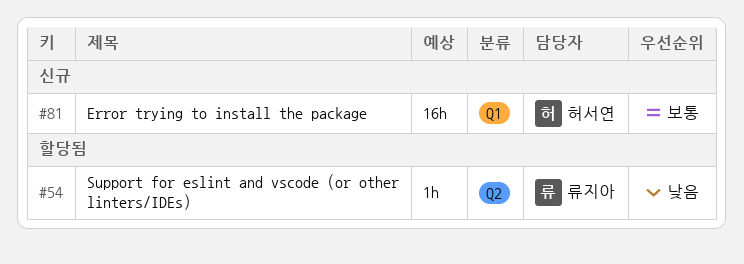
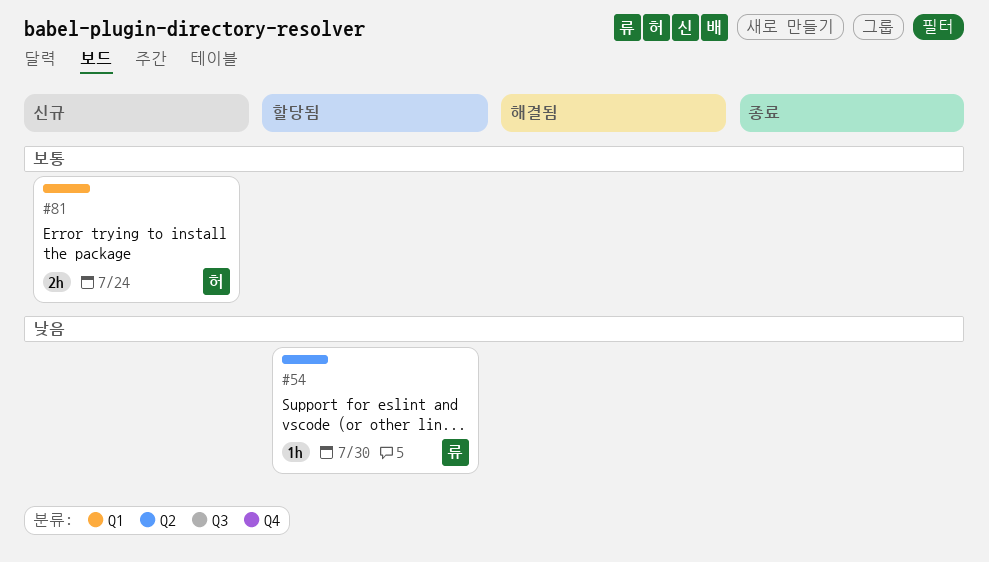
#81, estimate: 16h -> 2h

